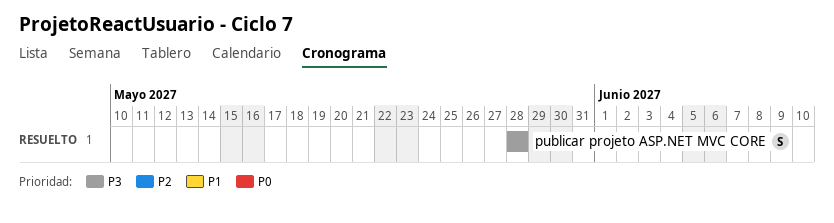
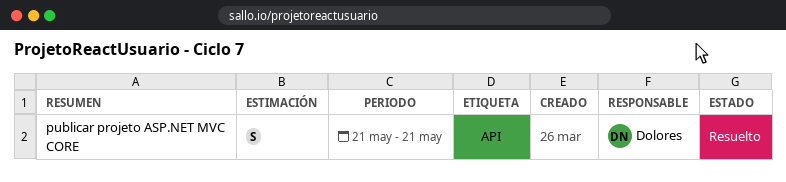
publicar projeto ASP.NET MVC CORE, start: May 28 -> May 21
publicar projeto ASP.NET MVC CORE, due: May 28 -> May 21

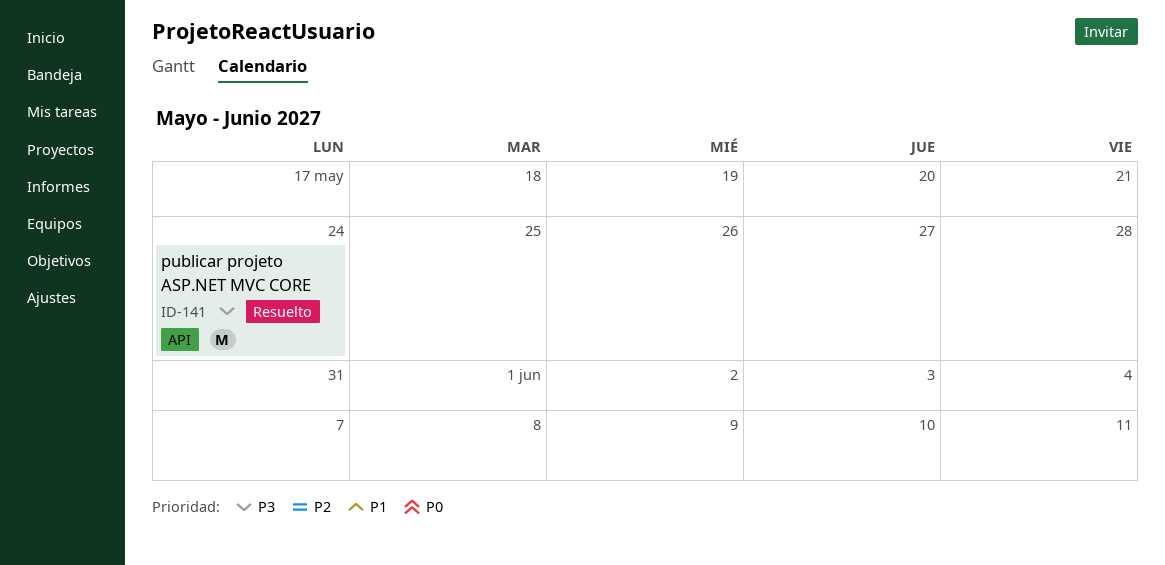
publicar projeto ASP.NET MVC CORE, estimate: S -> M
publicar projeto ASP.NET MVC CORE, due: May 21 -> May 24

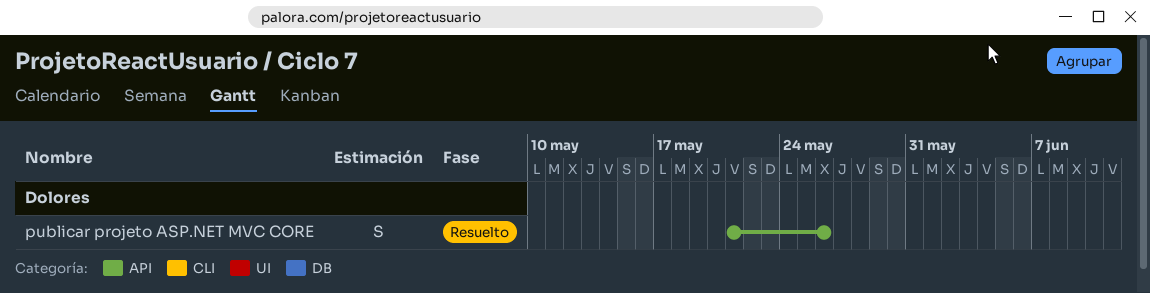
publicar projeto ASP.NET MVC CORE, estimate: M -> S
publicar projeto ASP.NET MVC CORE, due: May 24 -> May 26

